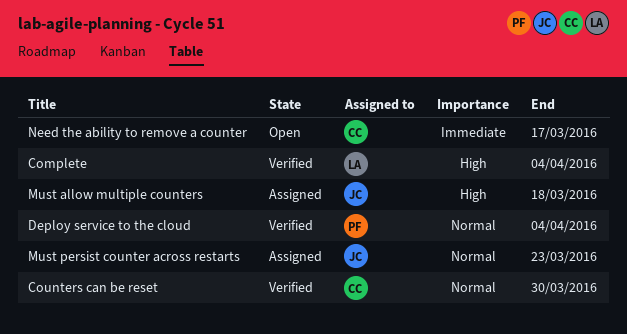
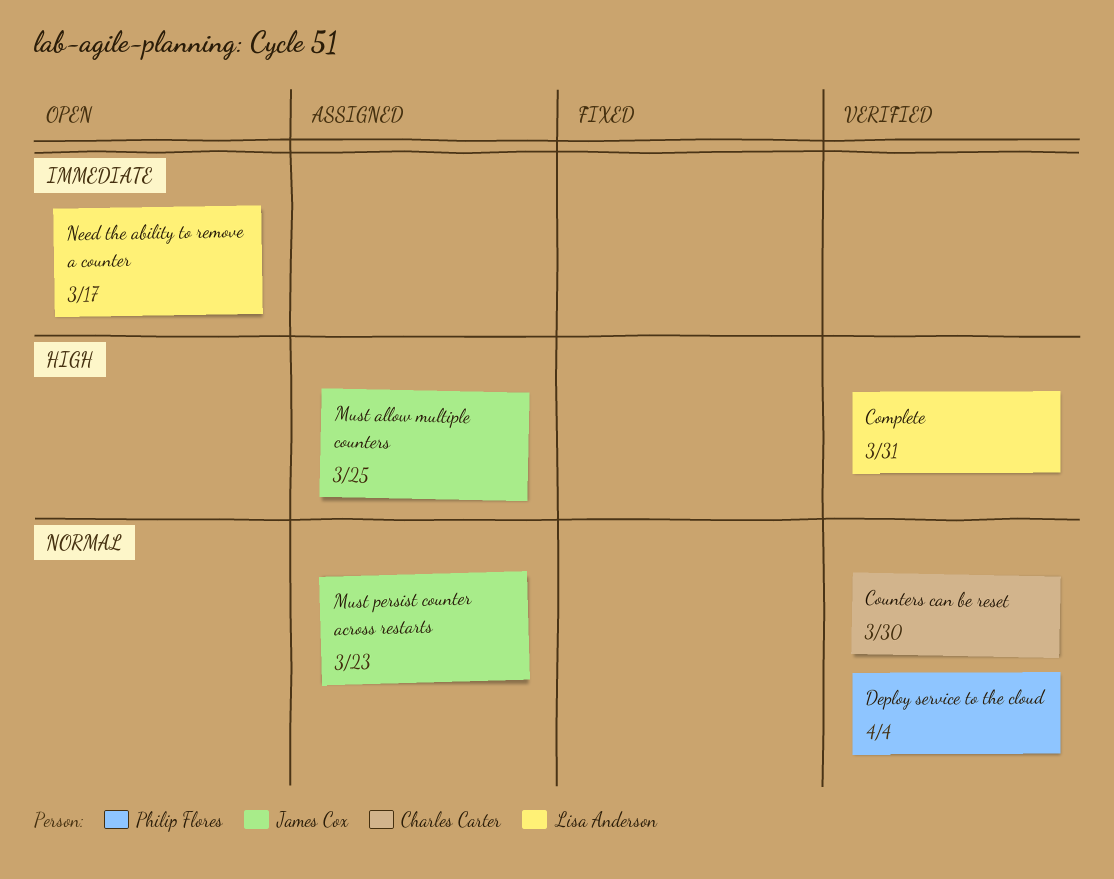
Complete, due: Apr 4 -> Mar 31
Must allow multiple counters, due: Mar 18 -> Mar 25
Need the ability to remove a counter, owner: Charles Carter -> Lisa Anderson

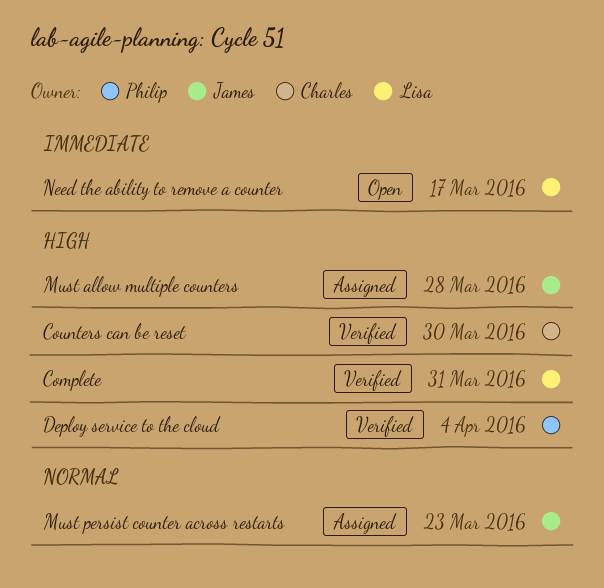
Counters can be reset, priority: Normal -> High
Deploy service to the cloud, priority: Normal -> High
Must allow multiple counters, due: Mar 25 -> Mar 28

